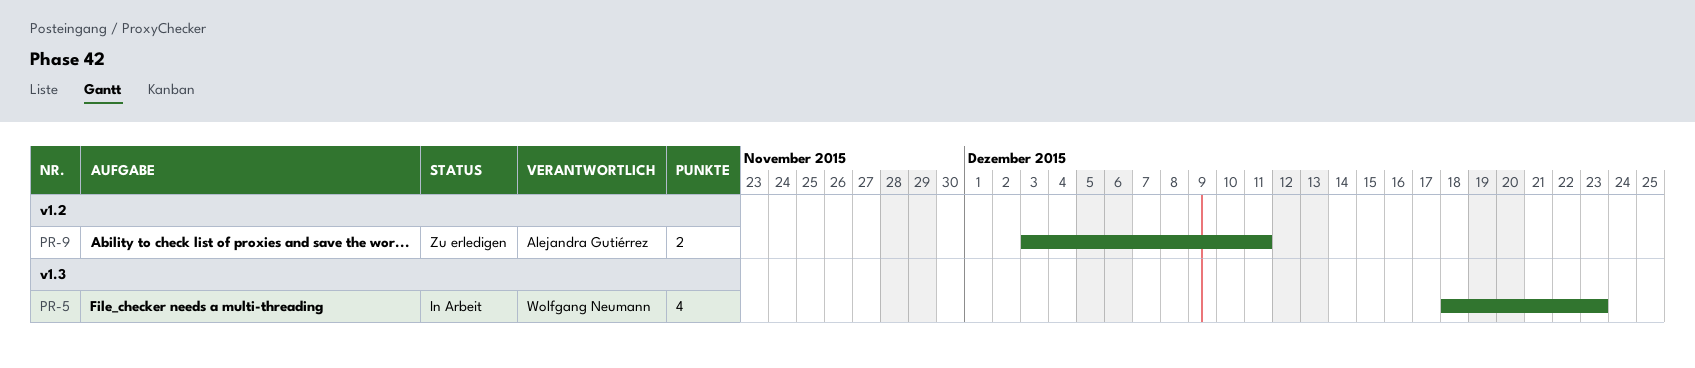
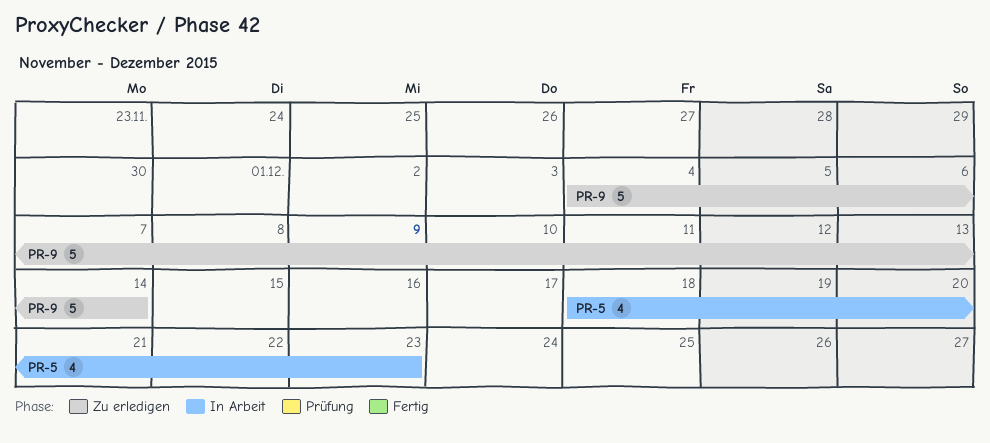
PR-9, estimate: 2 -> 5
PR-9, start: Dec 3 -> Dec 4
PR-9, due: Dec 11 -> Dec 14

